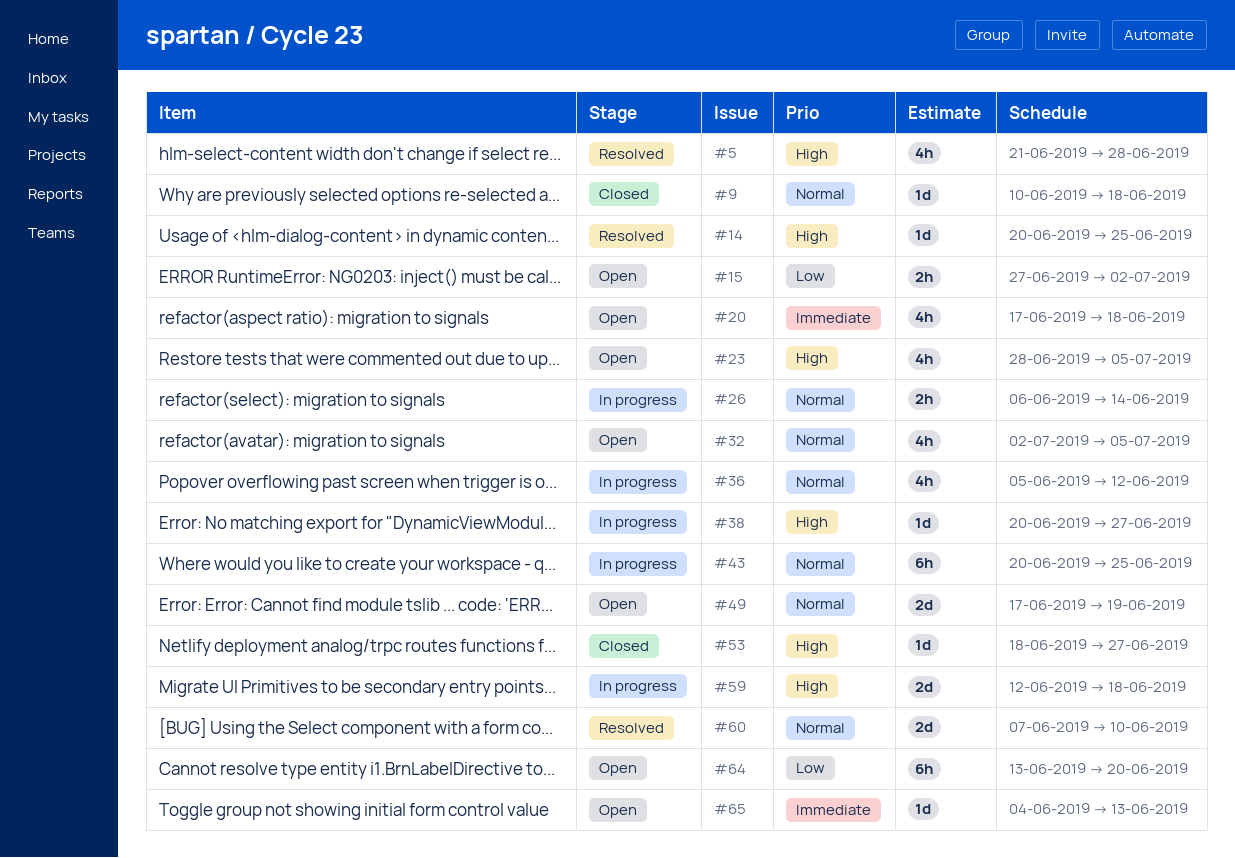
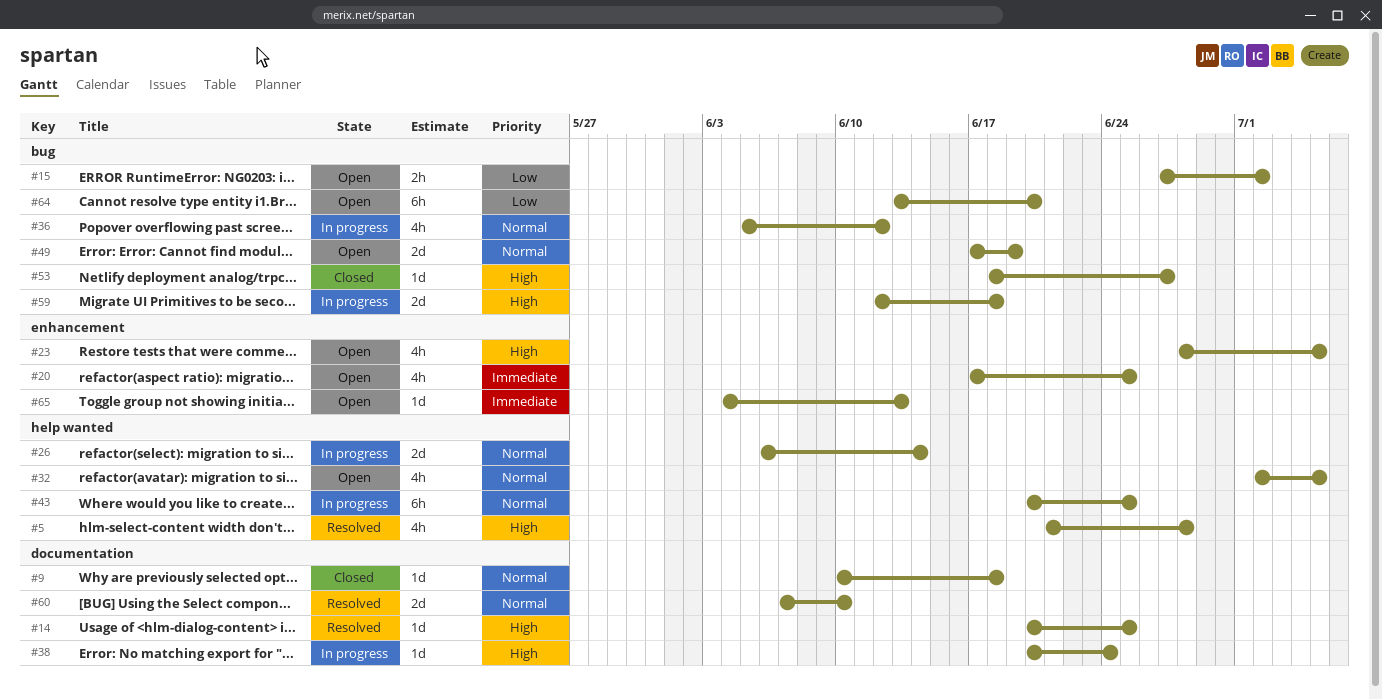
#20, due: Jun 18 -> Jun 25
#26, estimate: 2h -> 2d
#38, due: Jun 27 -> Jun 24

